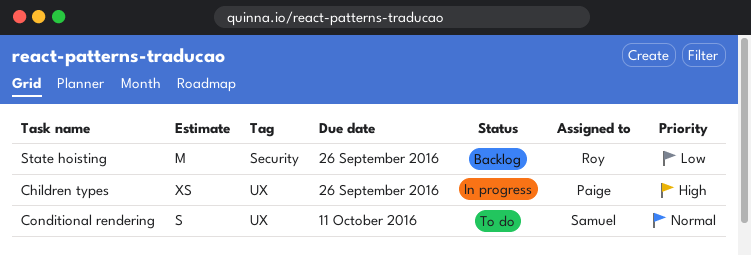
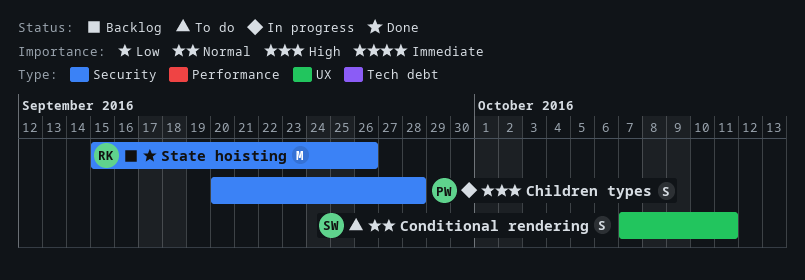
Children types, label: UX -> Security
Children types, estimate: XS -> S
Children types, due: Sep 26 -> Sep 28

